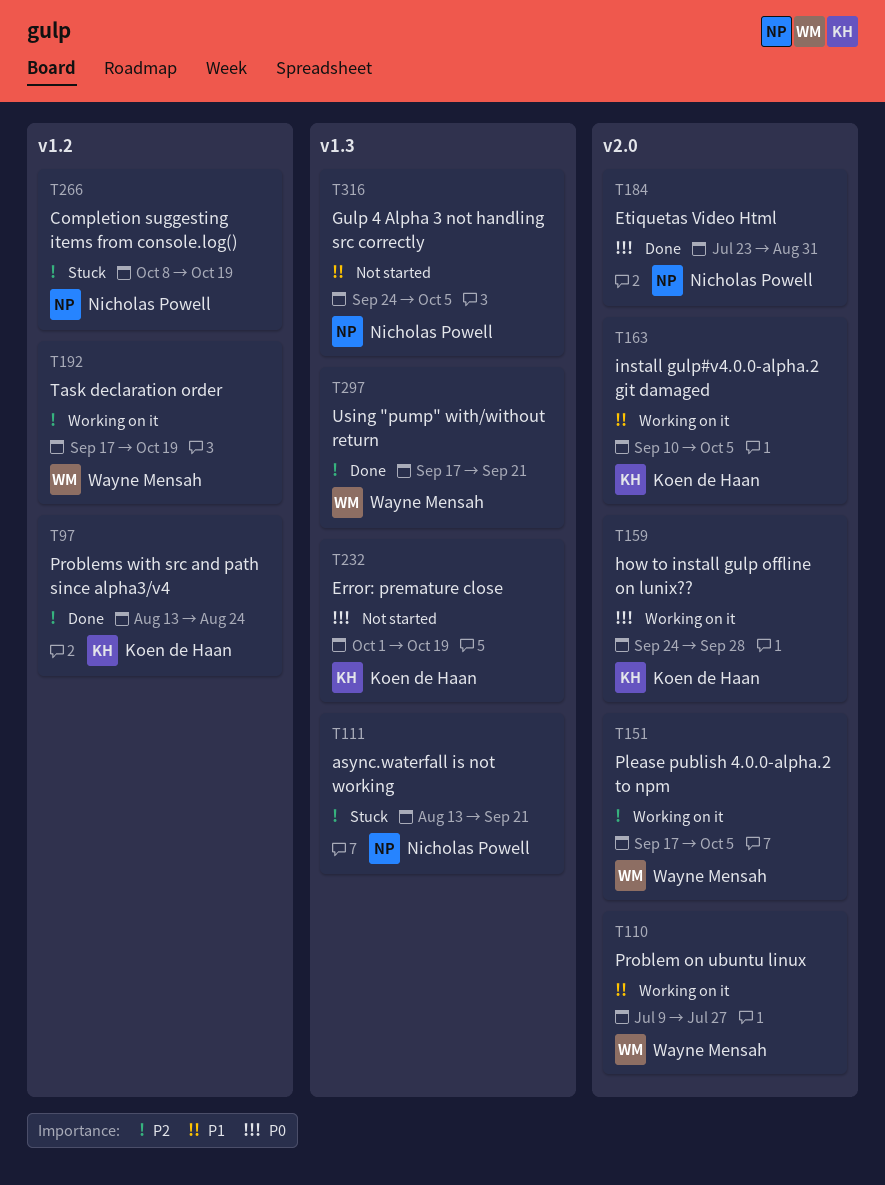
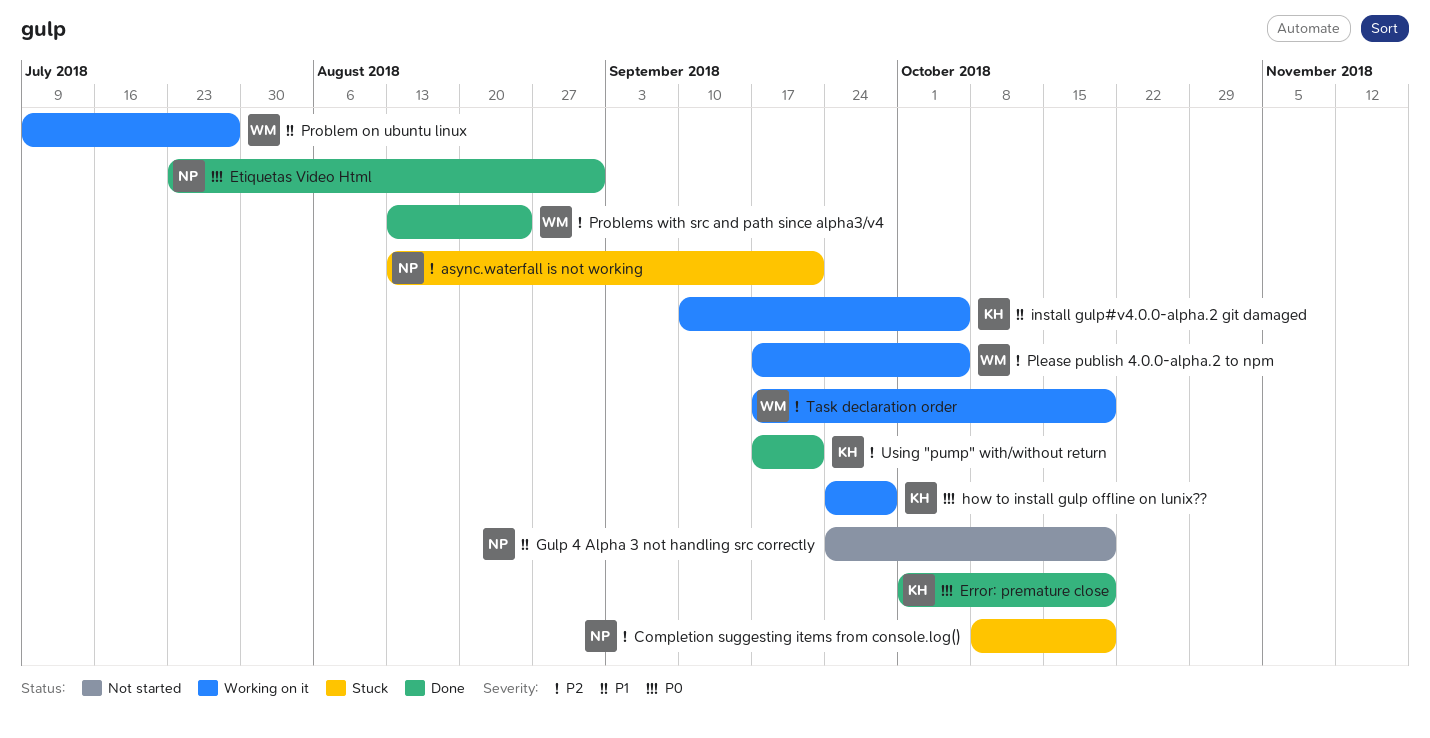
Error: premature close, status: Not started -> Done
Gulp 4 Alpha 3 not handling src correctly, due: Oct 5 -> Oct 19
Problems with src and path since alpha3/v4, owner: Koen de Haan -> Wayne Mensah
Using "pump" with/without return, owner: Wayne Mensah -> Koen de Haan

